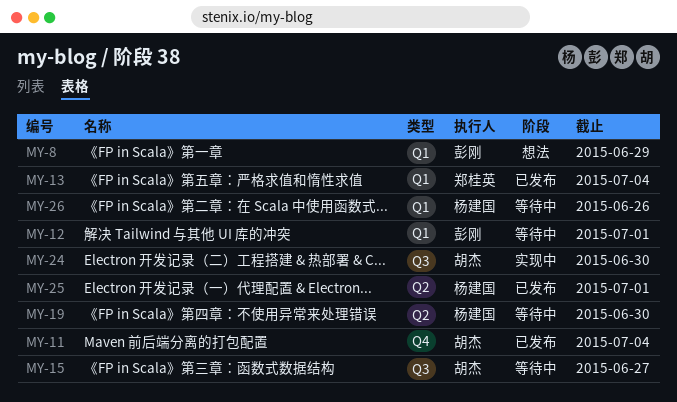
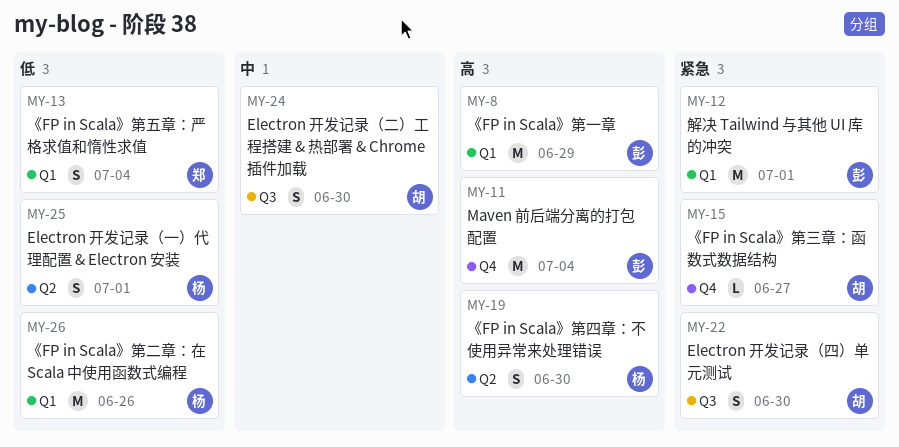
MY-11, owner: 胡杰 -> 彭刚
MY-15, label: Q3 -> Q4
MY-22: none -> present

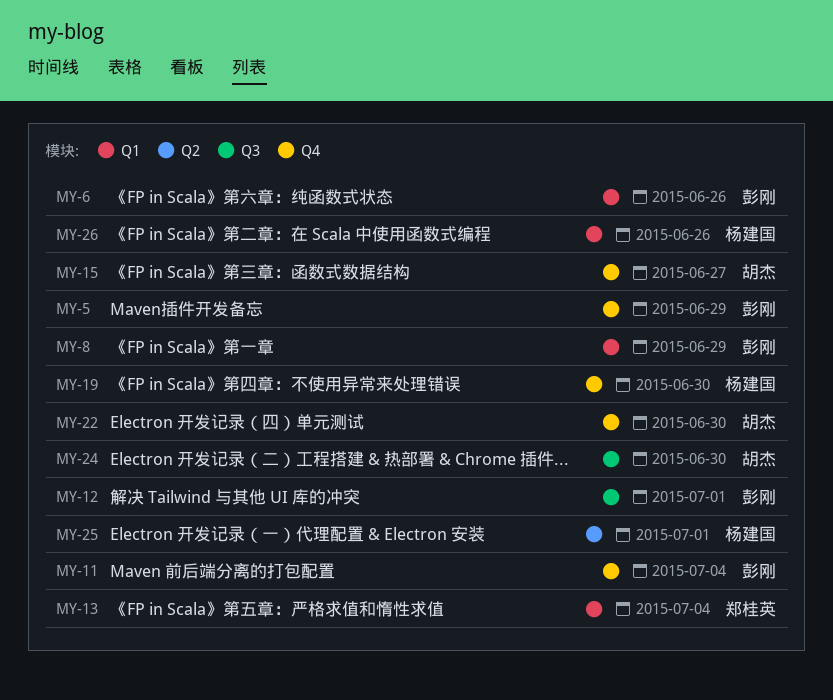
MY-5: none -> present
MY-6: none -> present
MY-12, label: Q1 -> Q3
MY-19, label: Q2 -> Q4
MY-22, label: Q3 -> Q4

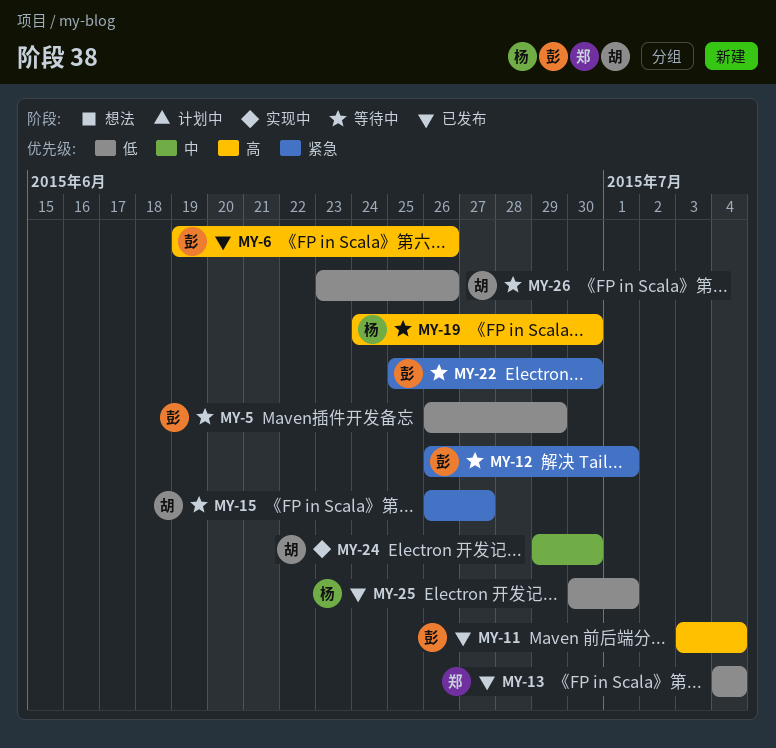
MY-8: present -> none
MY-22, owner: 胡杰 -> 彭刚
MY-26, owner: 杨建国 -> 胡杰

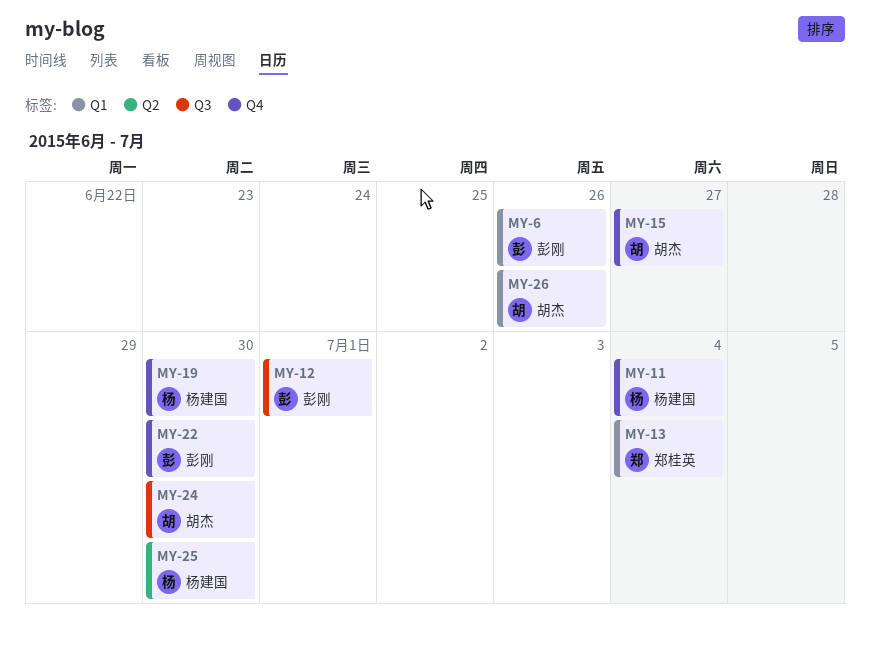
MY-5: present -> none
MY-11, owner: 彭刚 -> 杨建国
MY-25, due: Jul 1 -> Jun 30

